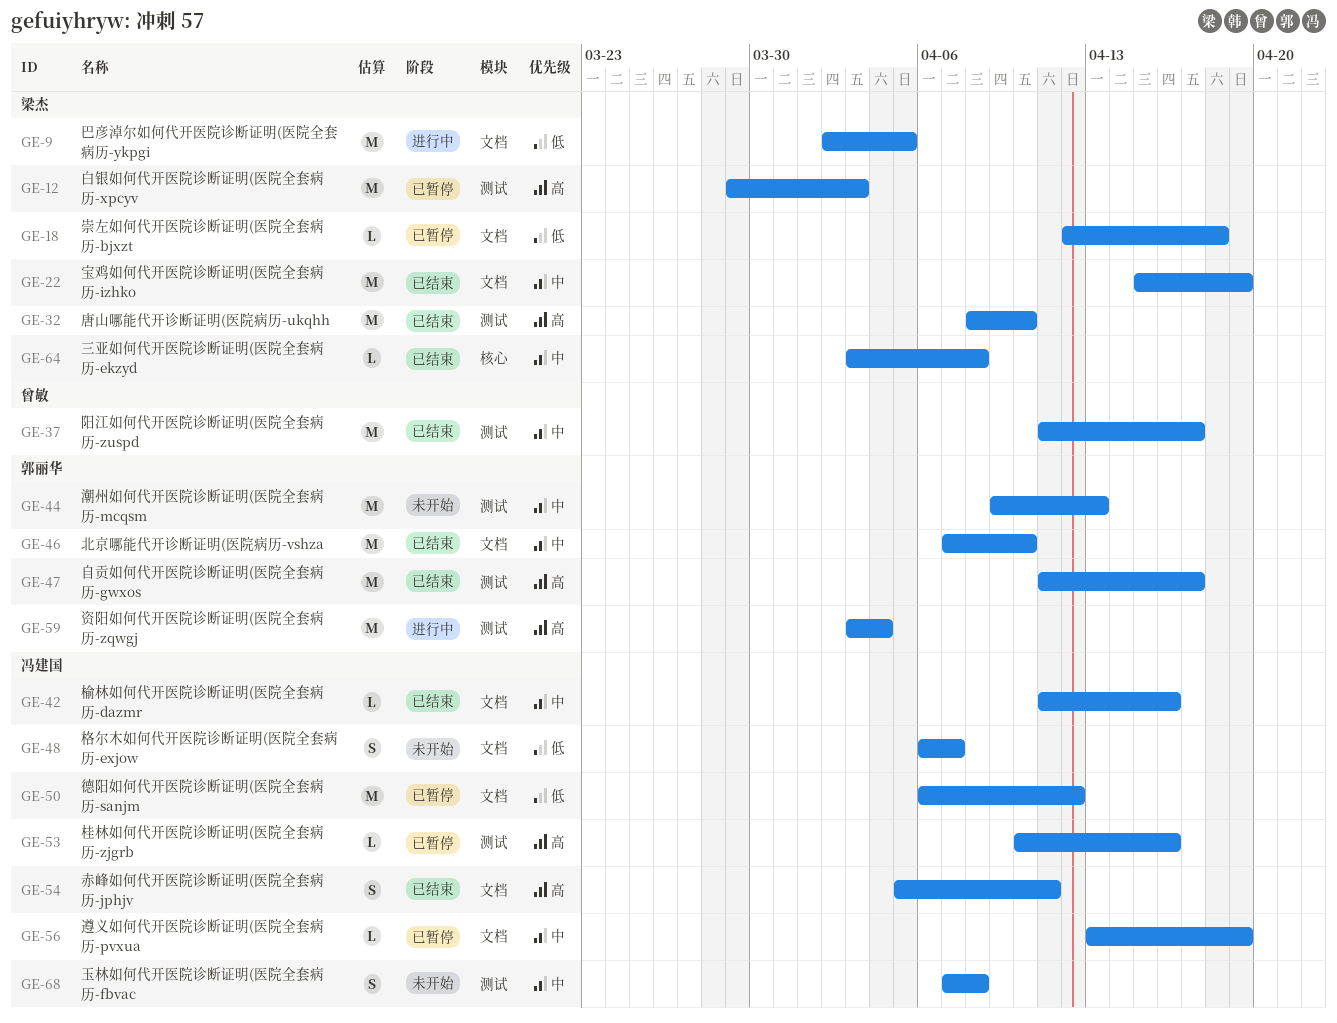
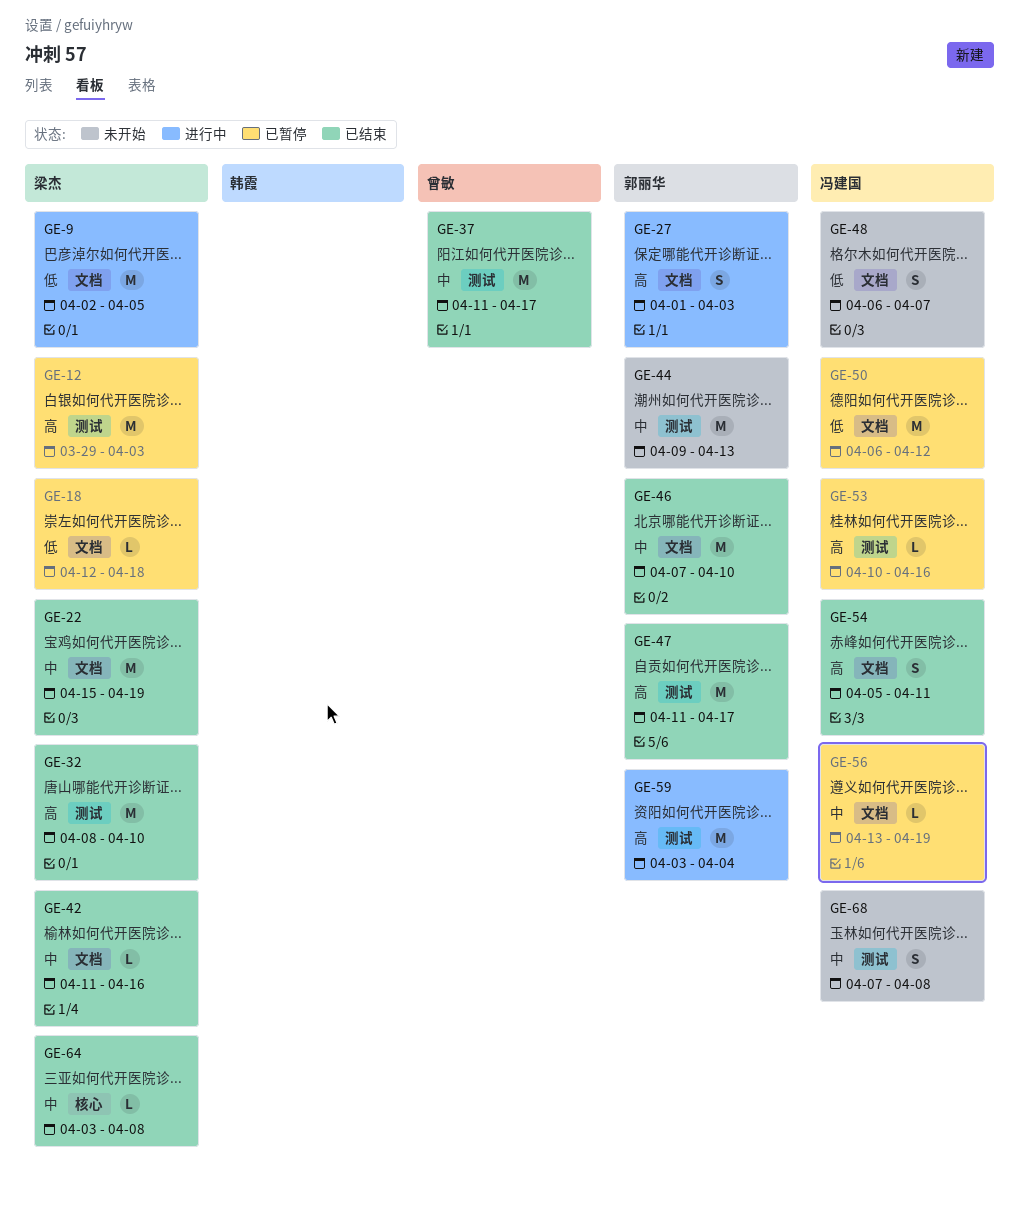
GE-27: none -> present
GE-42, owner: 冯建国 -> 梁杰

